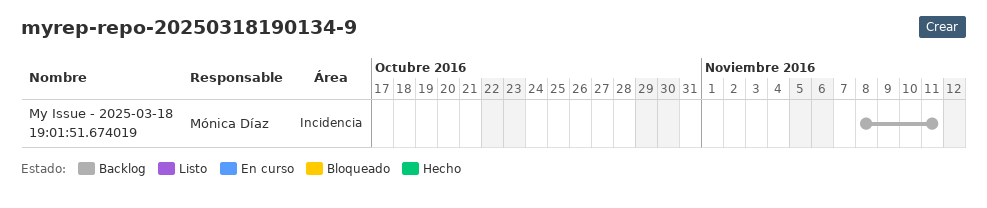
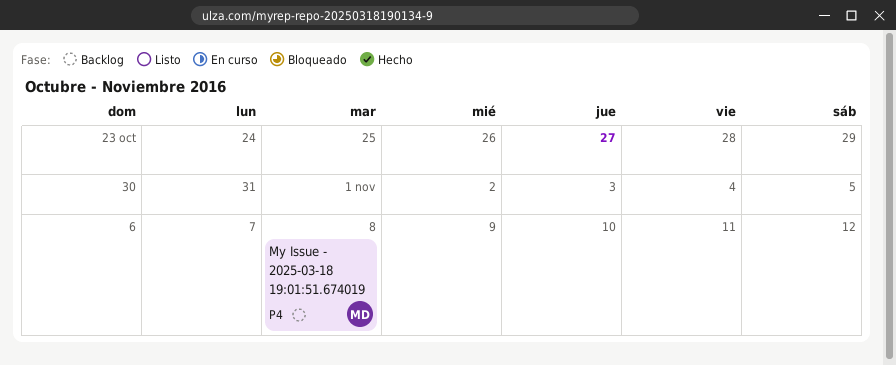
My Issue - 2025-03-18 19:01:51.674019, due: Nov 11 -> Nov 8

